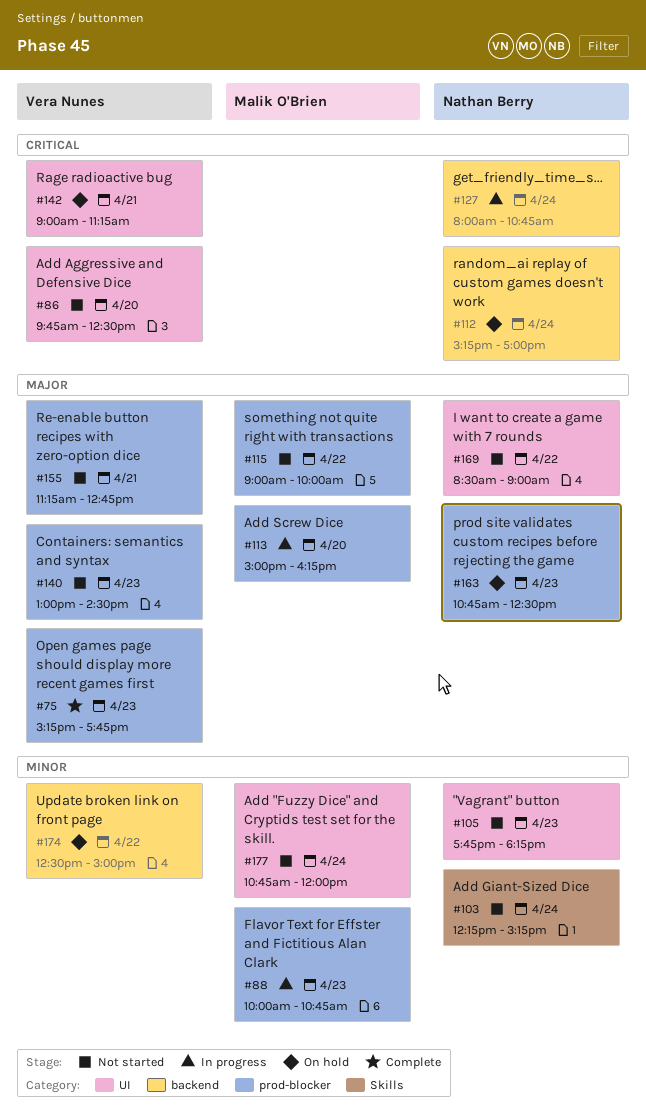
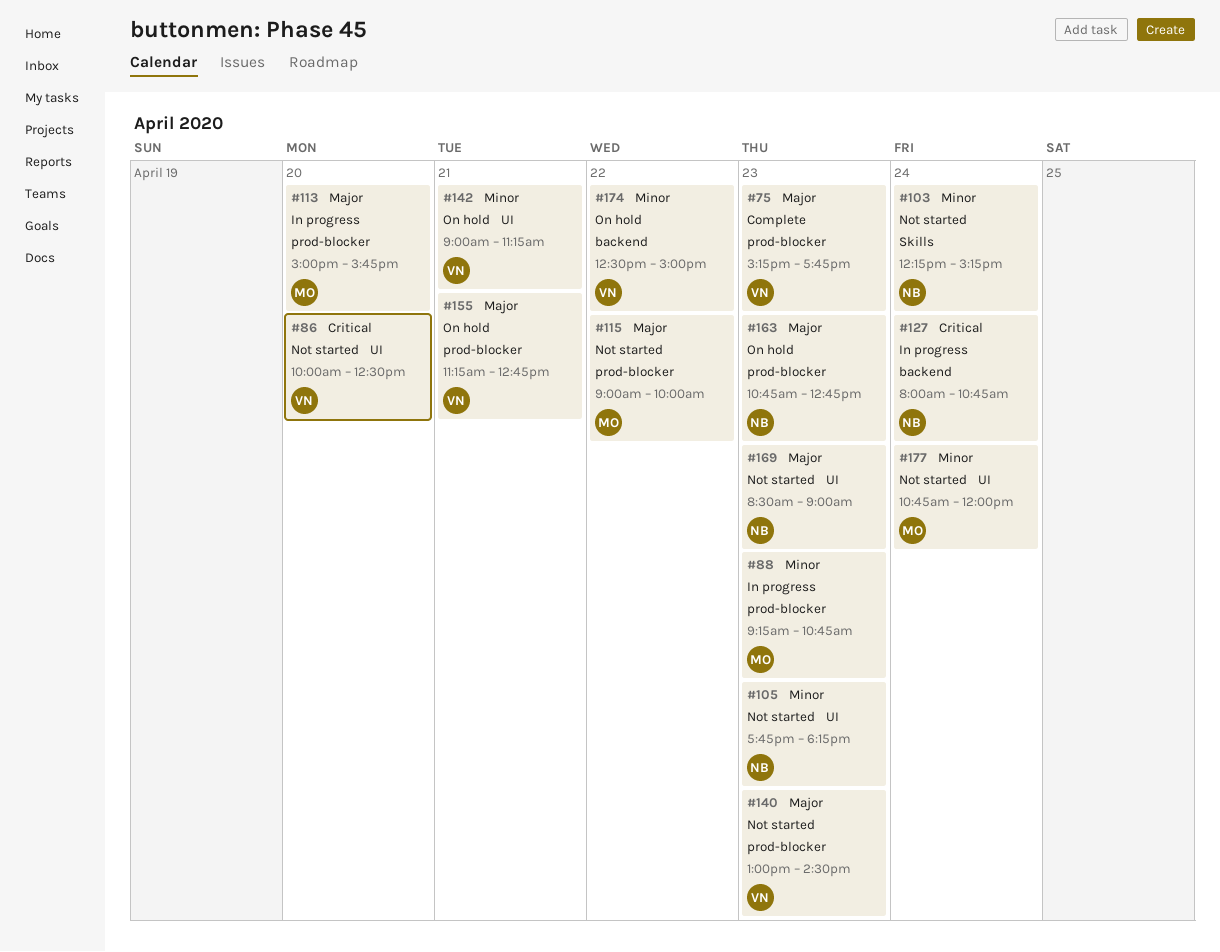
#86, begins: 09:45 -> 10:00
#88, begins: 10:00 -> 09:15
#112: present -> none
#113, ends: 16:15 -> 15:45
#142, priority: Critical -> Minor
#155, status: Not started -> On hold
#163, ends: 12:30 -> 12:45
#169, day: Apr 22 -> Apr 23

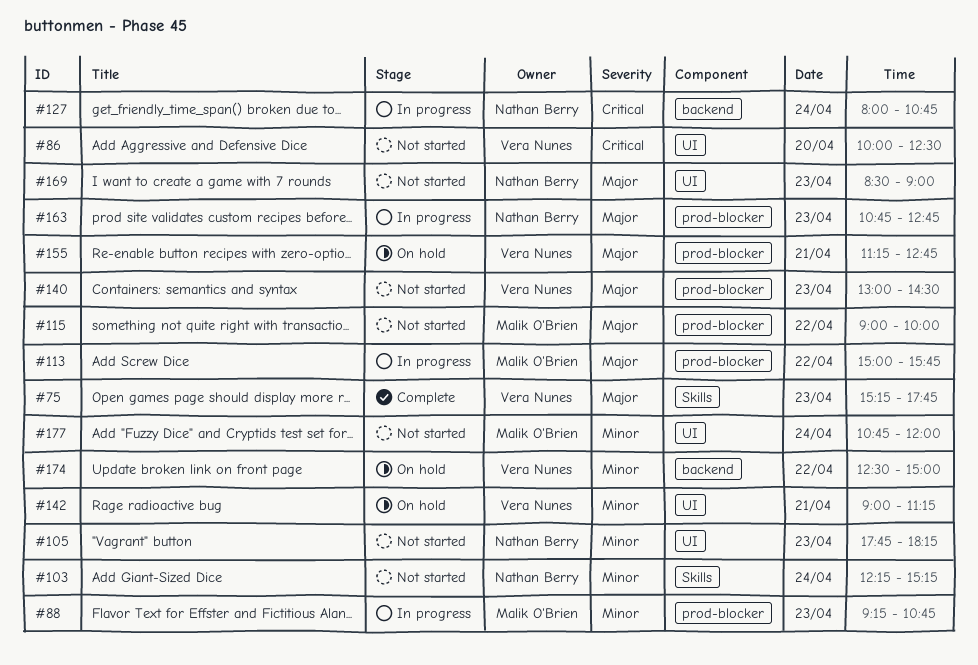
#75, label: prod-blocker -> Skills
#113, day: Apr 20 -> Apr 22
#163, status: On hold -> In progress

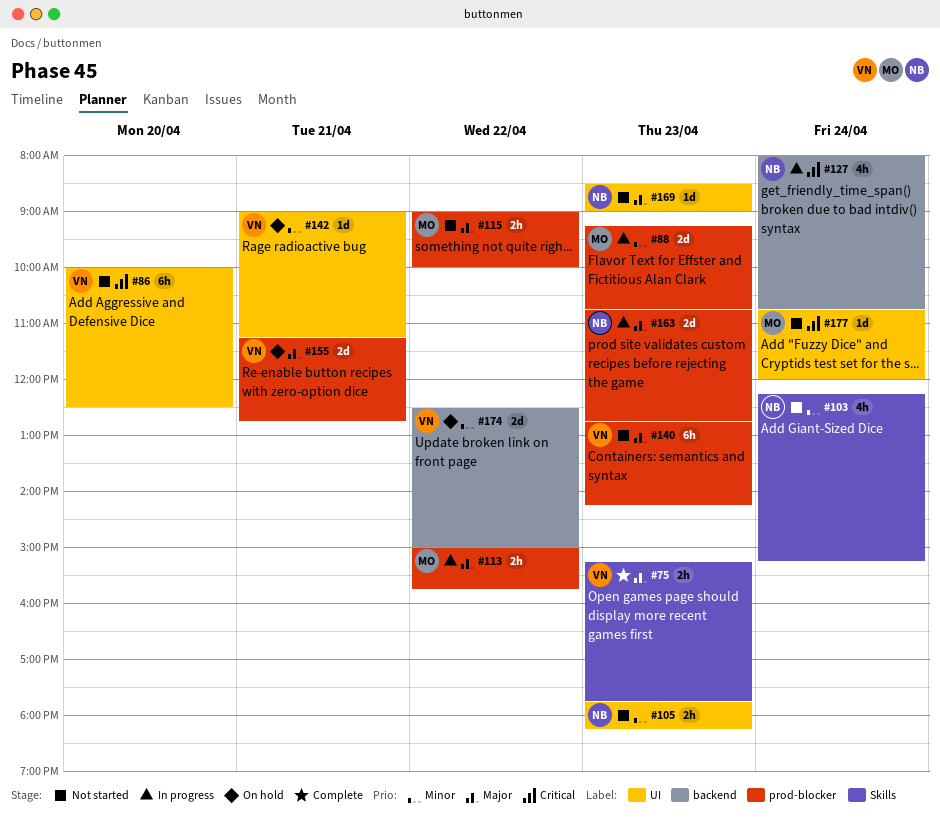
#140, begins: 13:00 -> 12:45
#140, ends: 14:30 -> 14:15
#177, priority: Minor -> Critical

